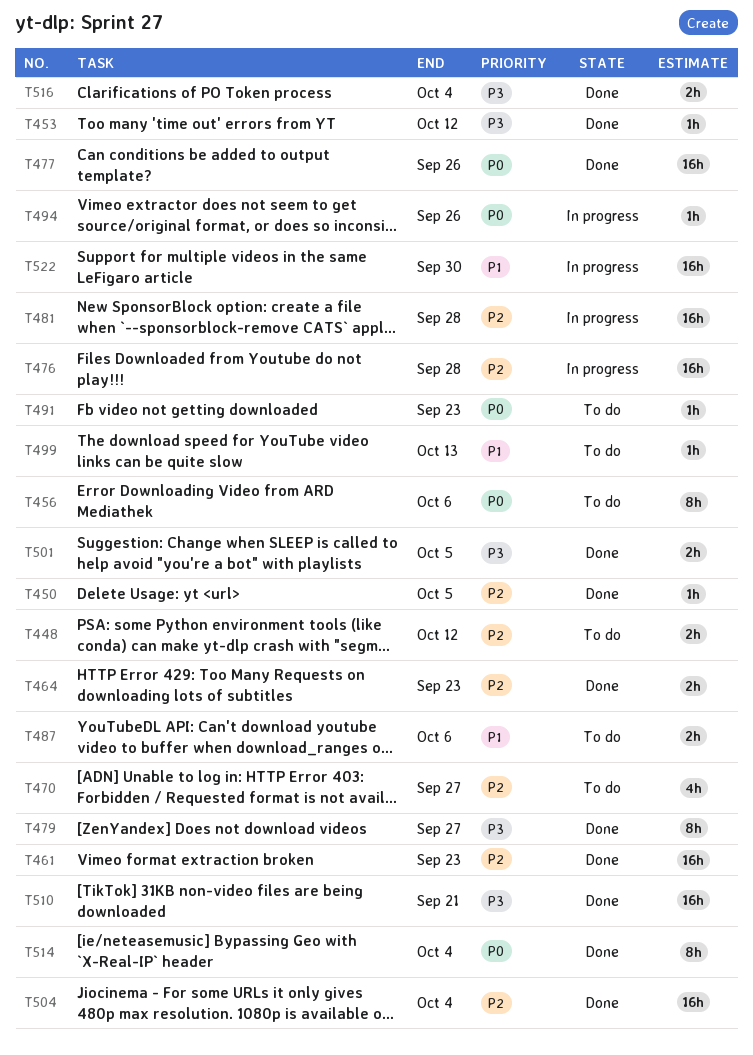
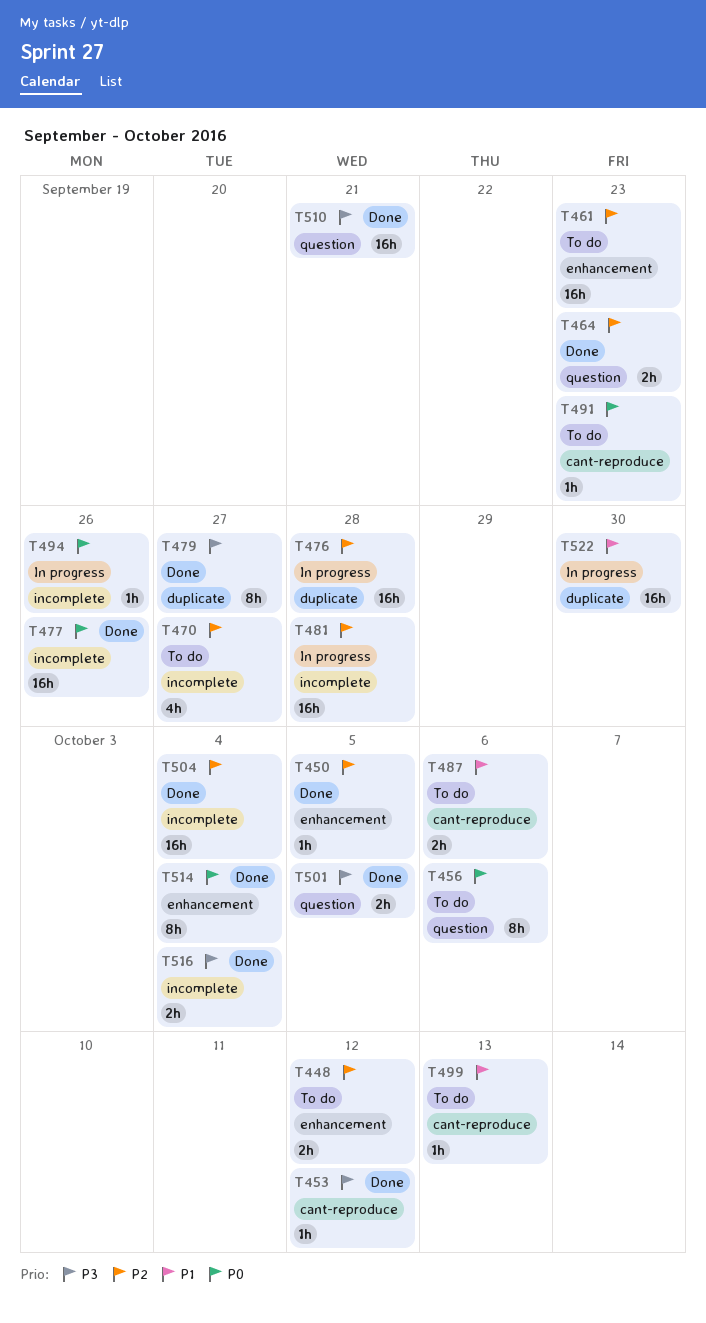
T461, status: Done -> To do

